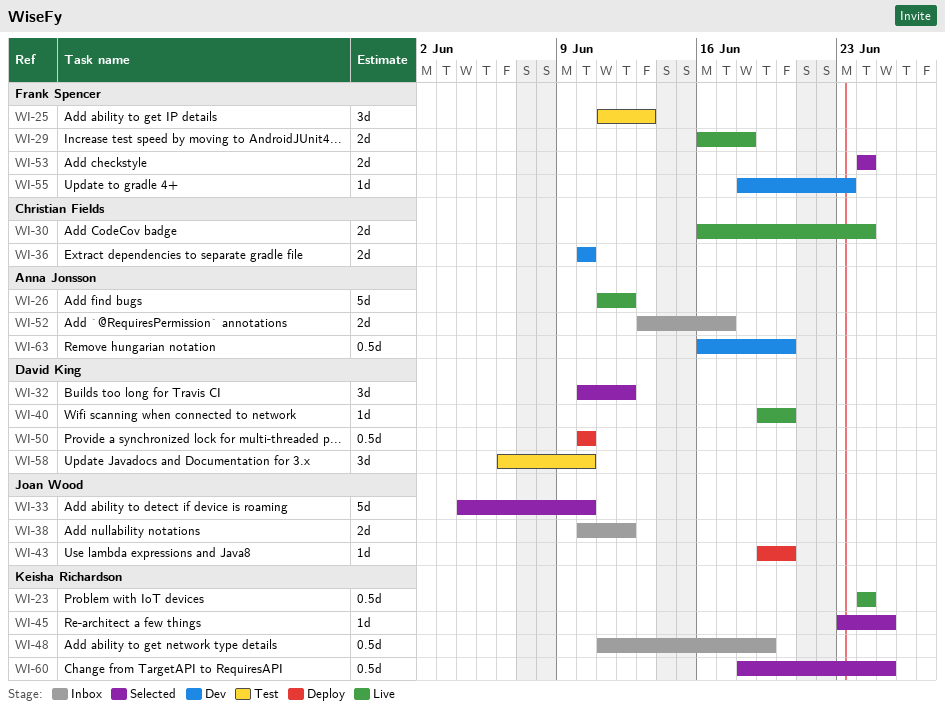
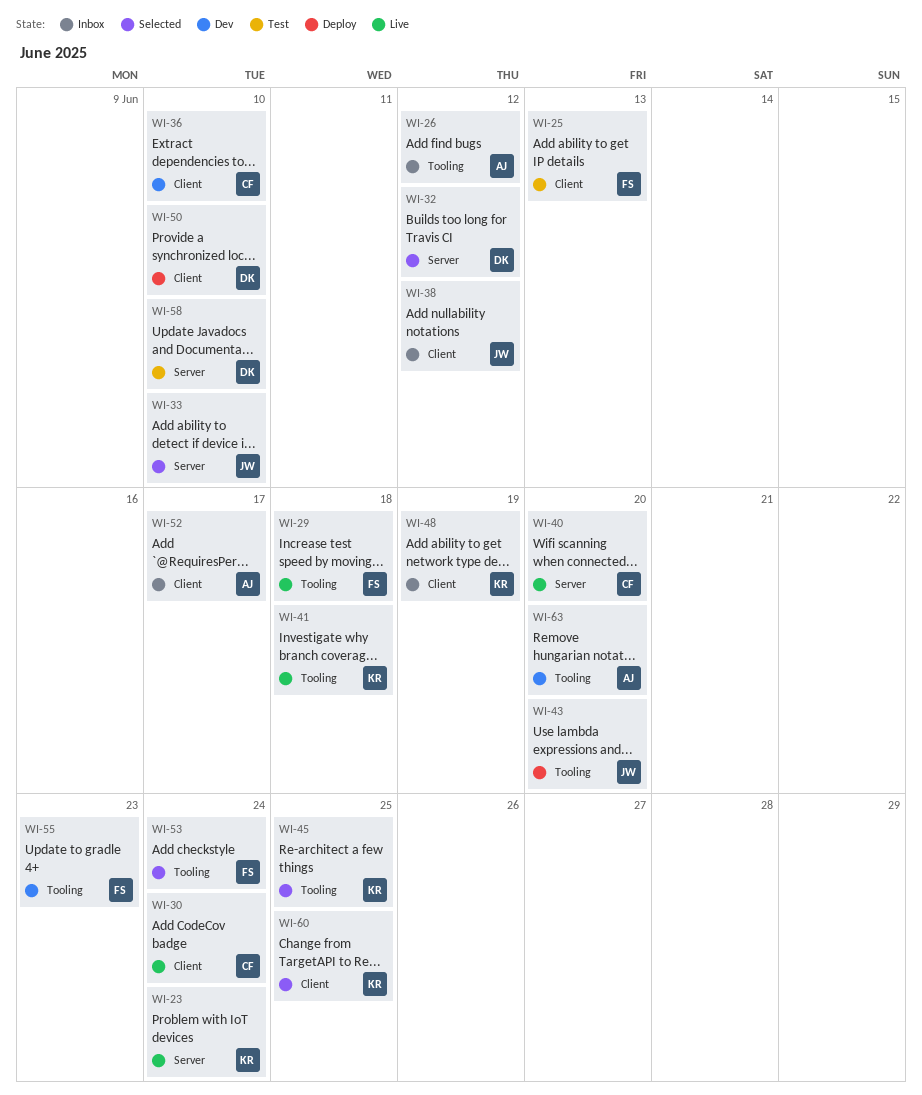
WI-26, status: Live -> Inbox
WI-40, owner: David King -> Christian Fields
WI-41: none -> present

